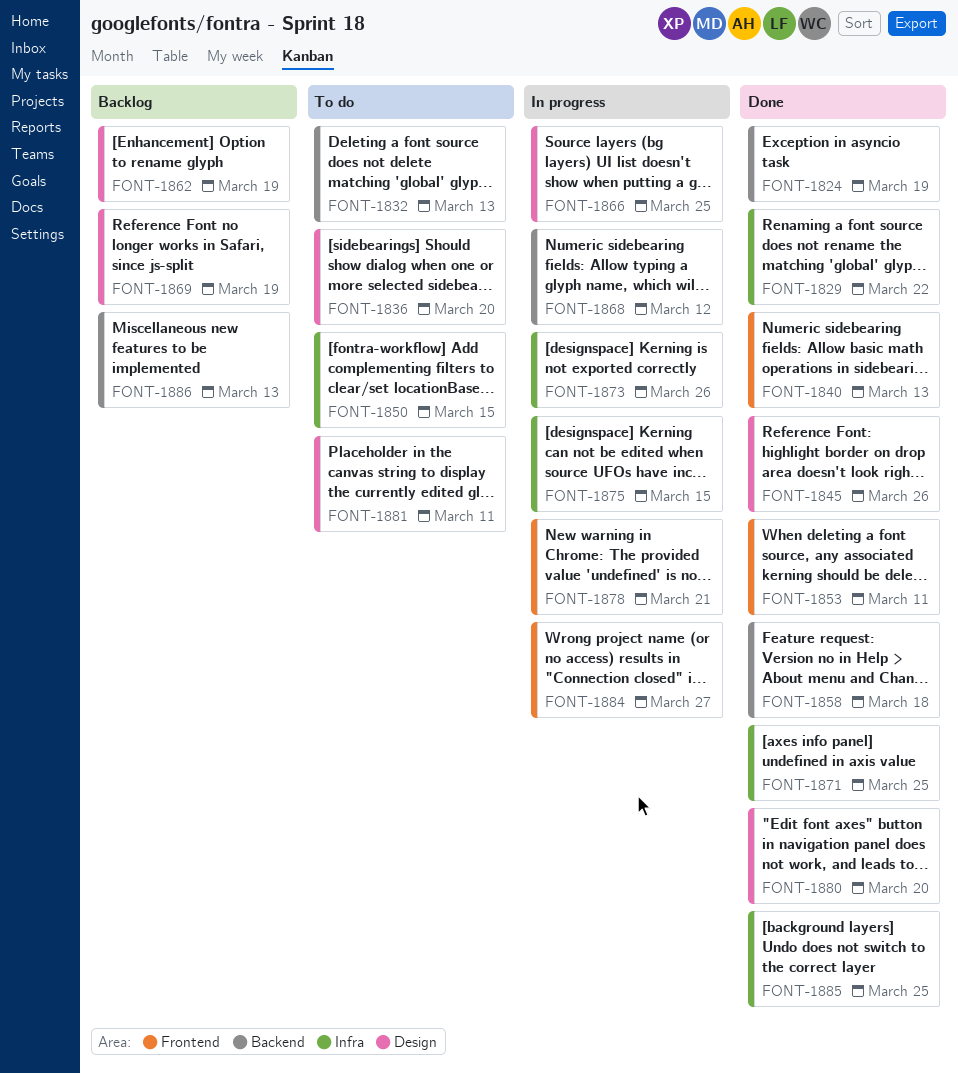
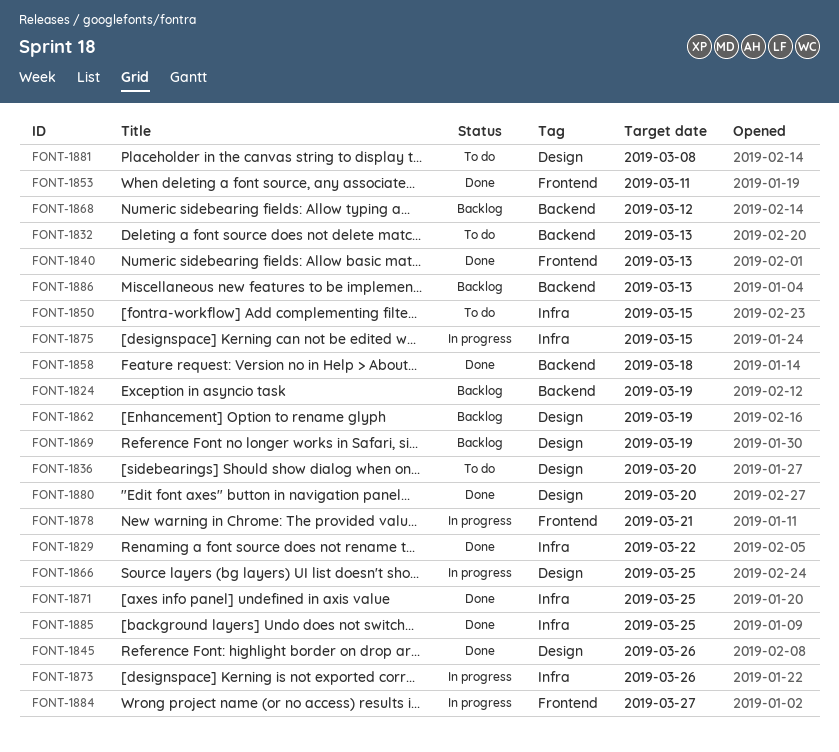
FONT-1824, status: Done -> Backlog
FONT-1868, status: In progress -> Backlog
FONT-1881, due: Mar 11 -> Mar 8

